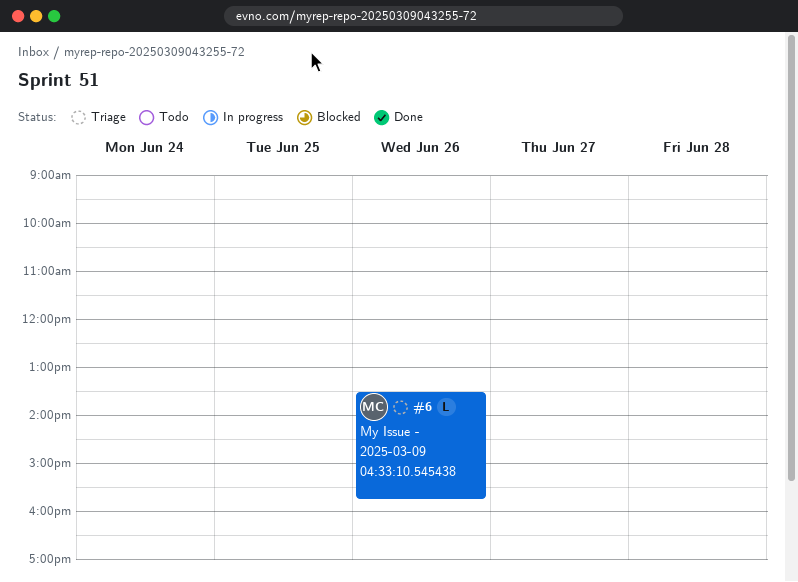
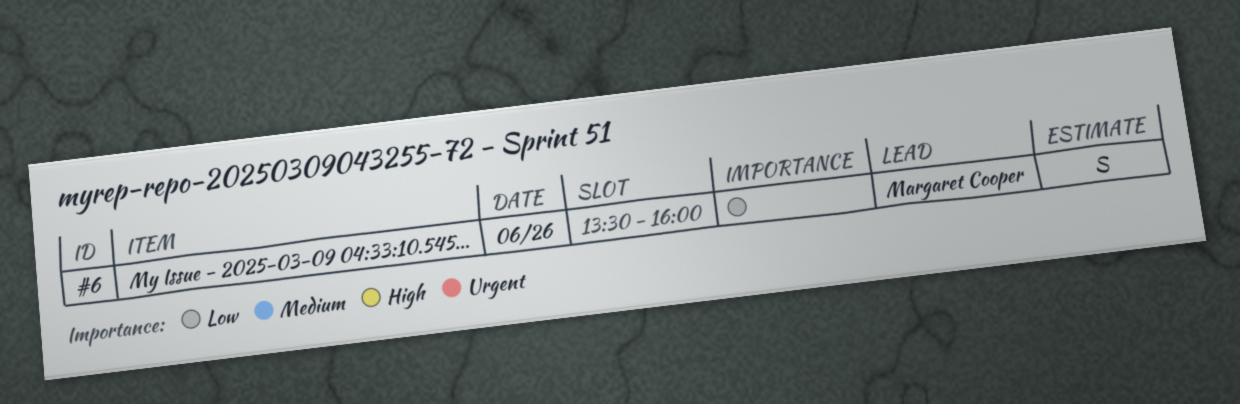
#6, estimate: L -> S
#6, ends: 15:45 -> 16:00

